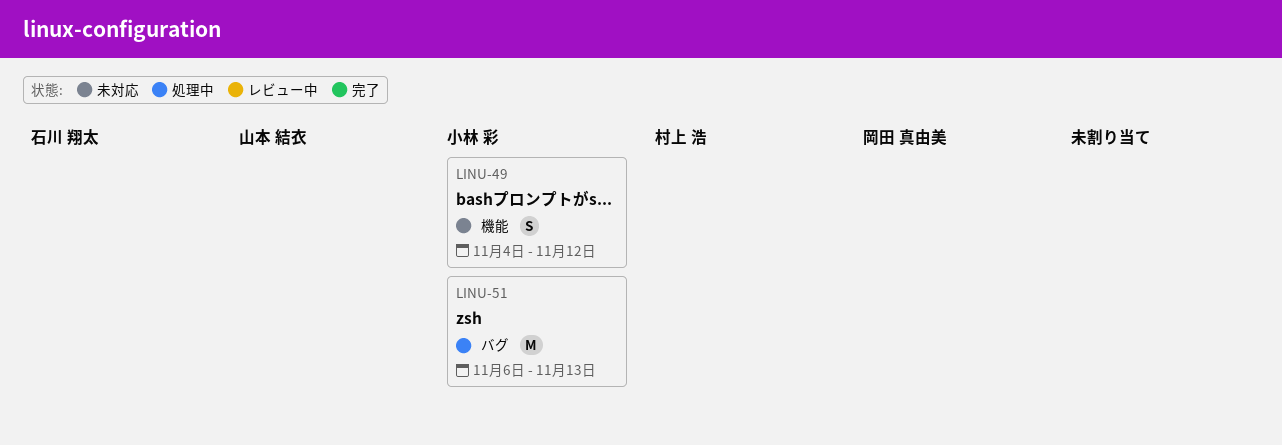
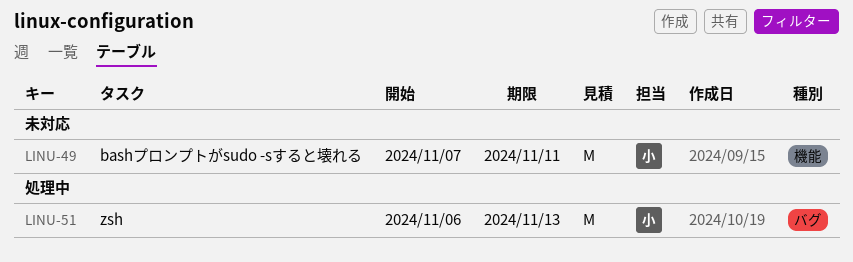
LINU-49, estimate: S -> M
LINU-49, start: Nov 4 -> Nov 7
LINU-49, due: Nov 12 -> Nov 11

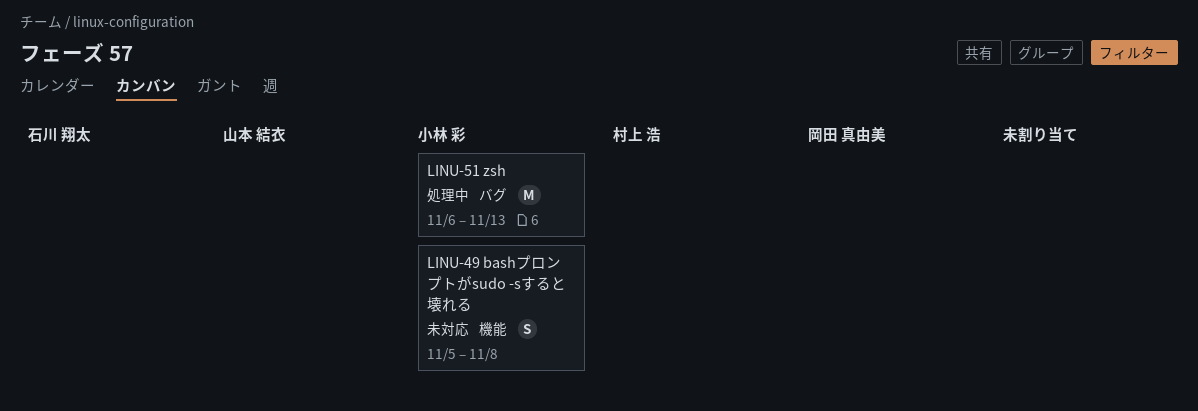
LINU-49, estimate: M -> S
LINU-49, start: Nov 7 -> Nov 5
LINU-49, due: Nov 11 -> Nov 8

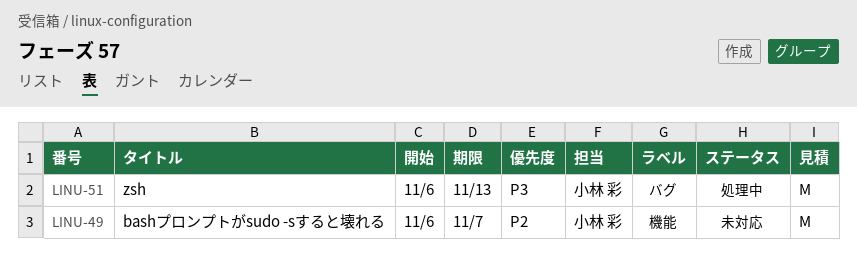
LINU-49, estimate: S -> M
LINU-49, start: Nov 5 -> Nov 6
LINU-49, due: Nov 8 -> Nov 7

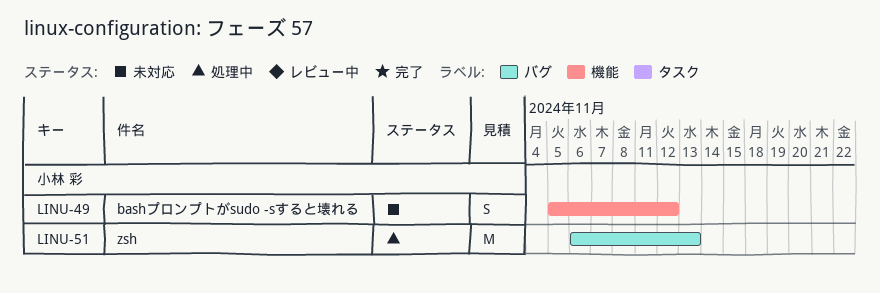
LINU-49, estimate: M -> S
LINU-49, start: Nov 6 -> Nov 5
LINU-49, due: Nov 7 -> Nov 12

